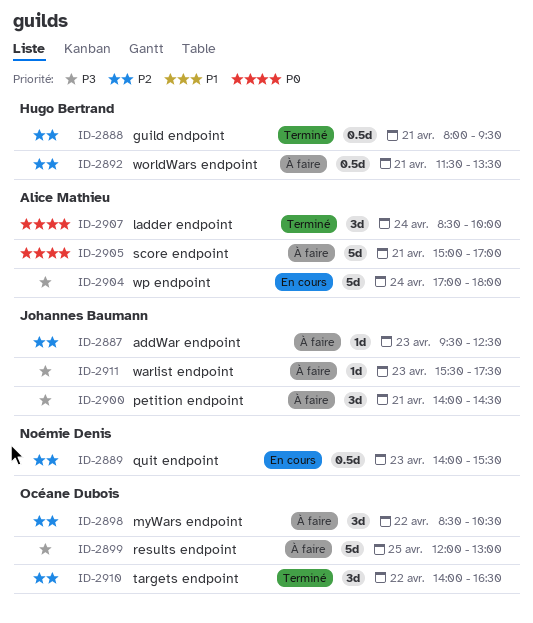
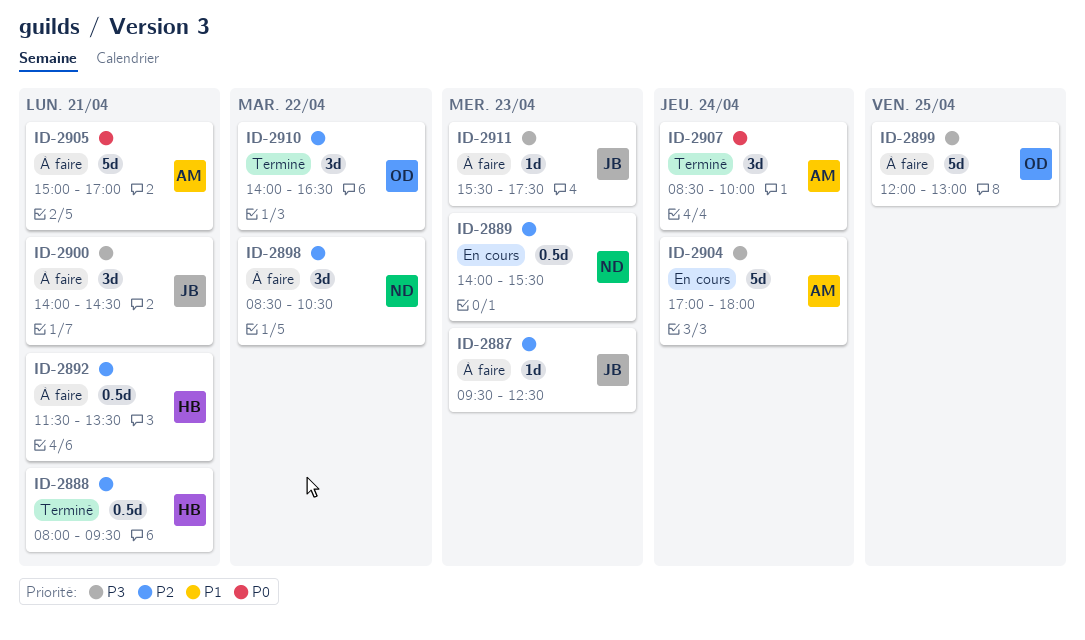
ID-2898, owner: Océane Dubois -> Noémie Denis

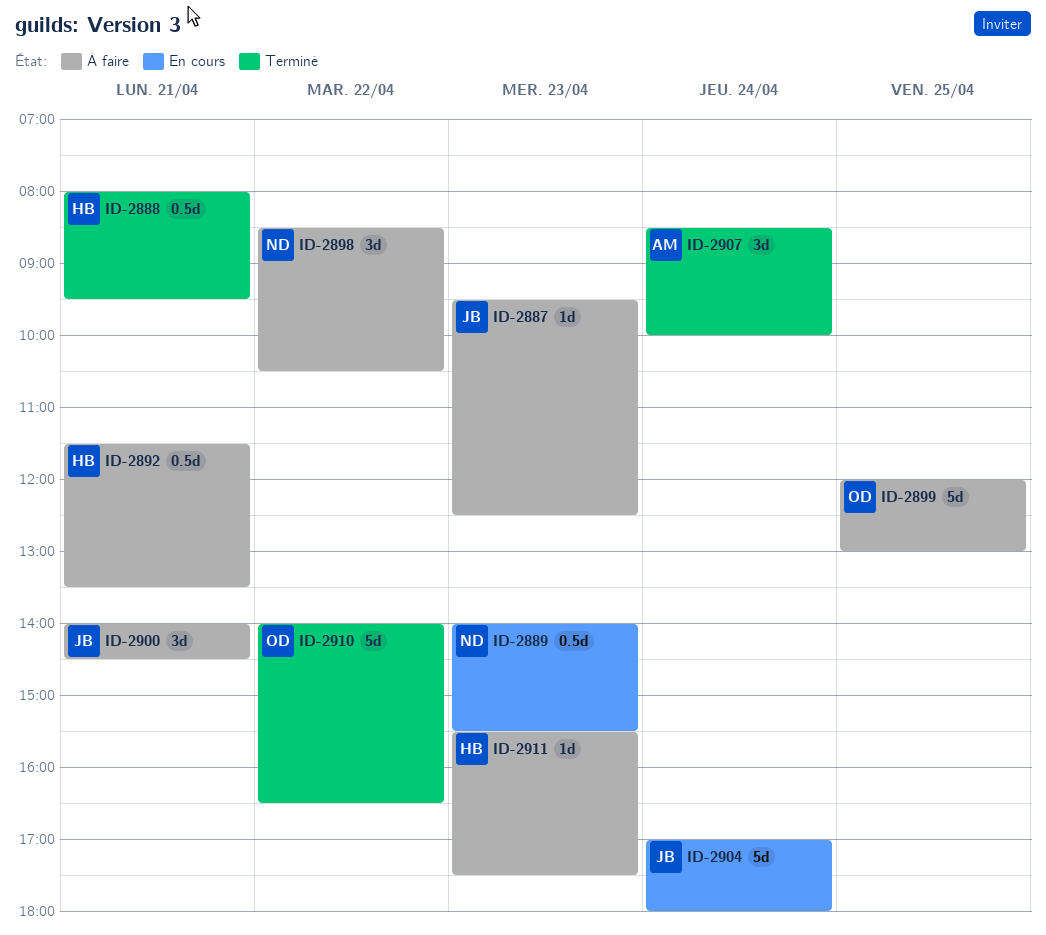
ID-2904, owner: AM -> JB
ID-2905: present -> none
ID-2910, estimate: 3d -> 5d
ID-2911, owner: JB -> HB

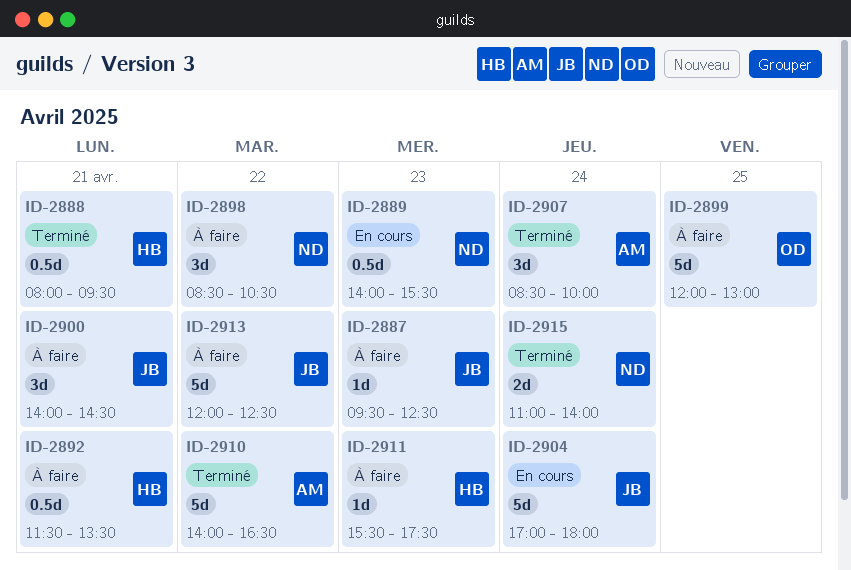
ID-2910, owner: OD -> AM
ID-2913: none -> present
ID-2915: none -> present

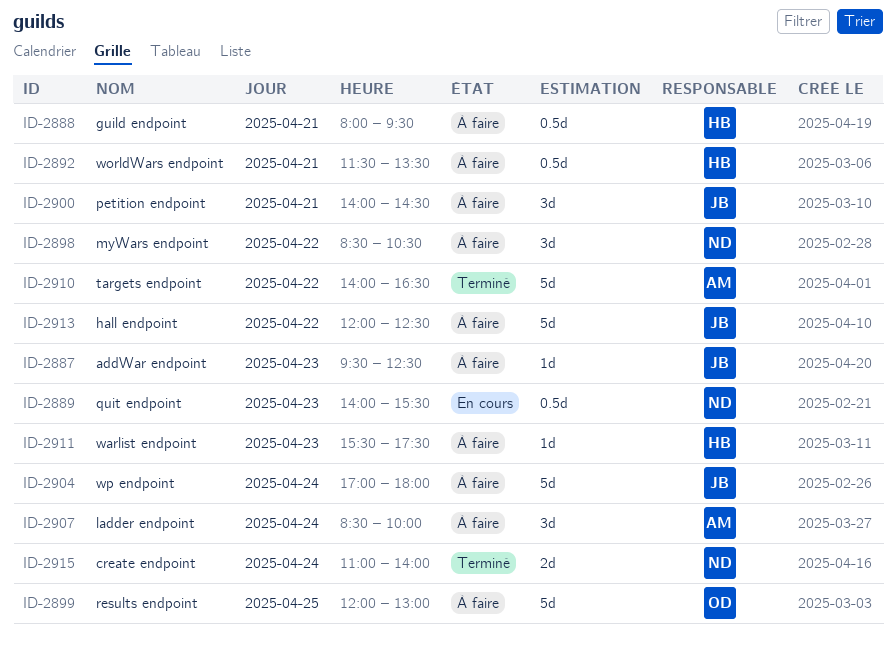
ID-2888, status: Terminé -> À faire
ID-2904, status: En cours -> À faire
ID-2907, status: Terminé -> À faire

